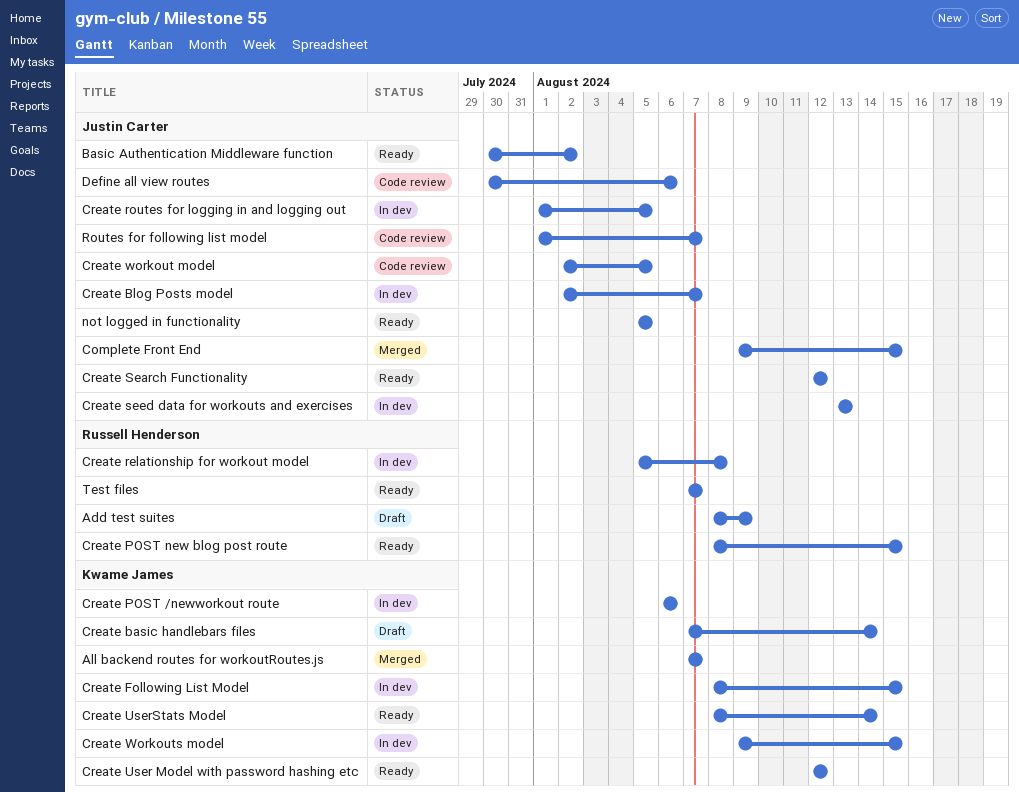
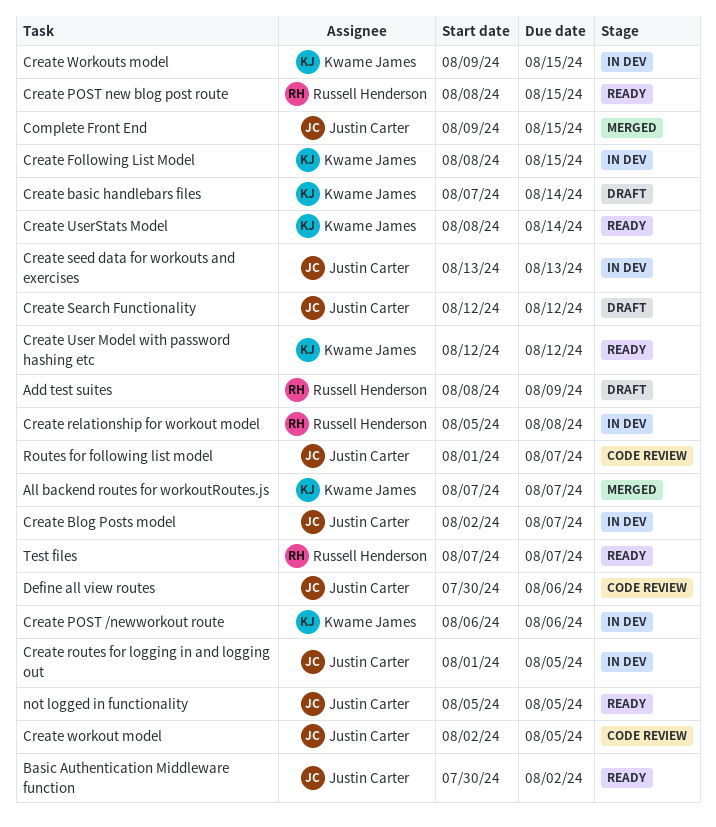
Create Search Functionality, status: Ready -> Draft

